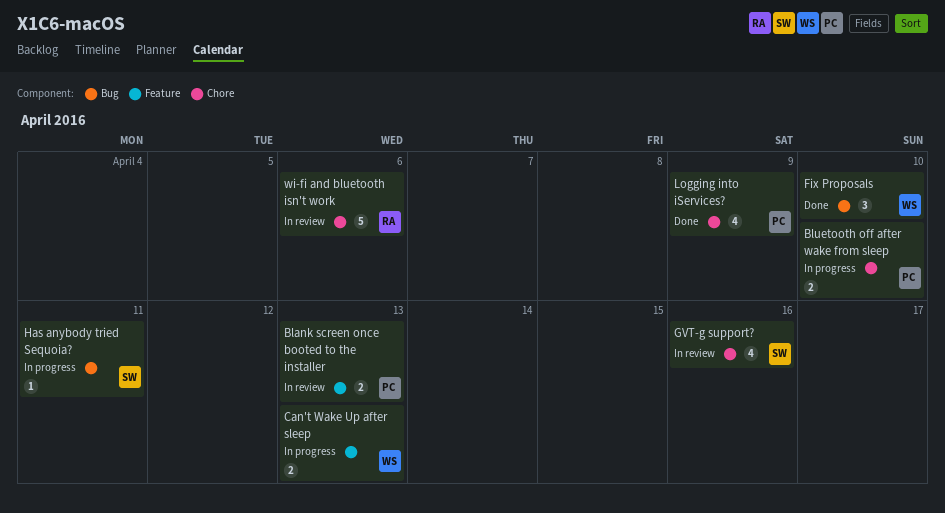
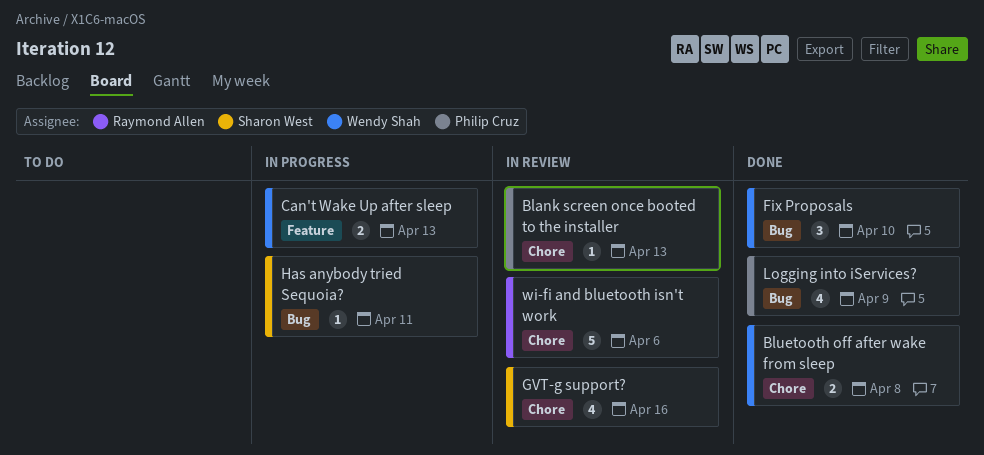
Blank screen once booted to the installer, label: Feature -> Chore
Blank screen once booted to the installer, estimate: 2 -> 1
Bluetooth off after wake from sleep, status: In progress -> Done
Bluetooth off after wake from sleep, owner: Philip Cruz -> Wendy Shah
Bluetooth off after wake from sleep, due: Apr 10 -> Apr 8
Logging into iServices?, label: Chore -> Bug

